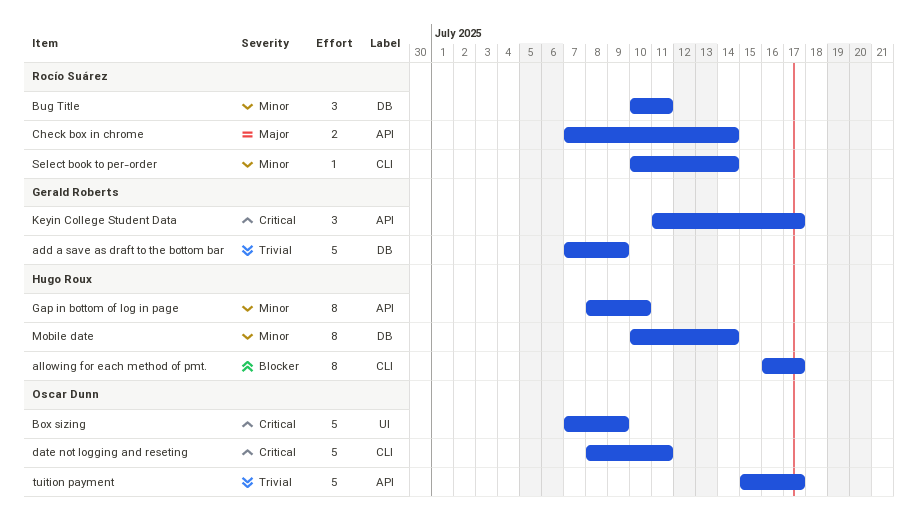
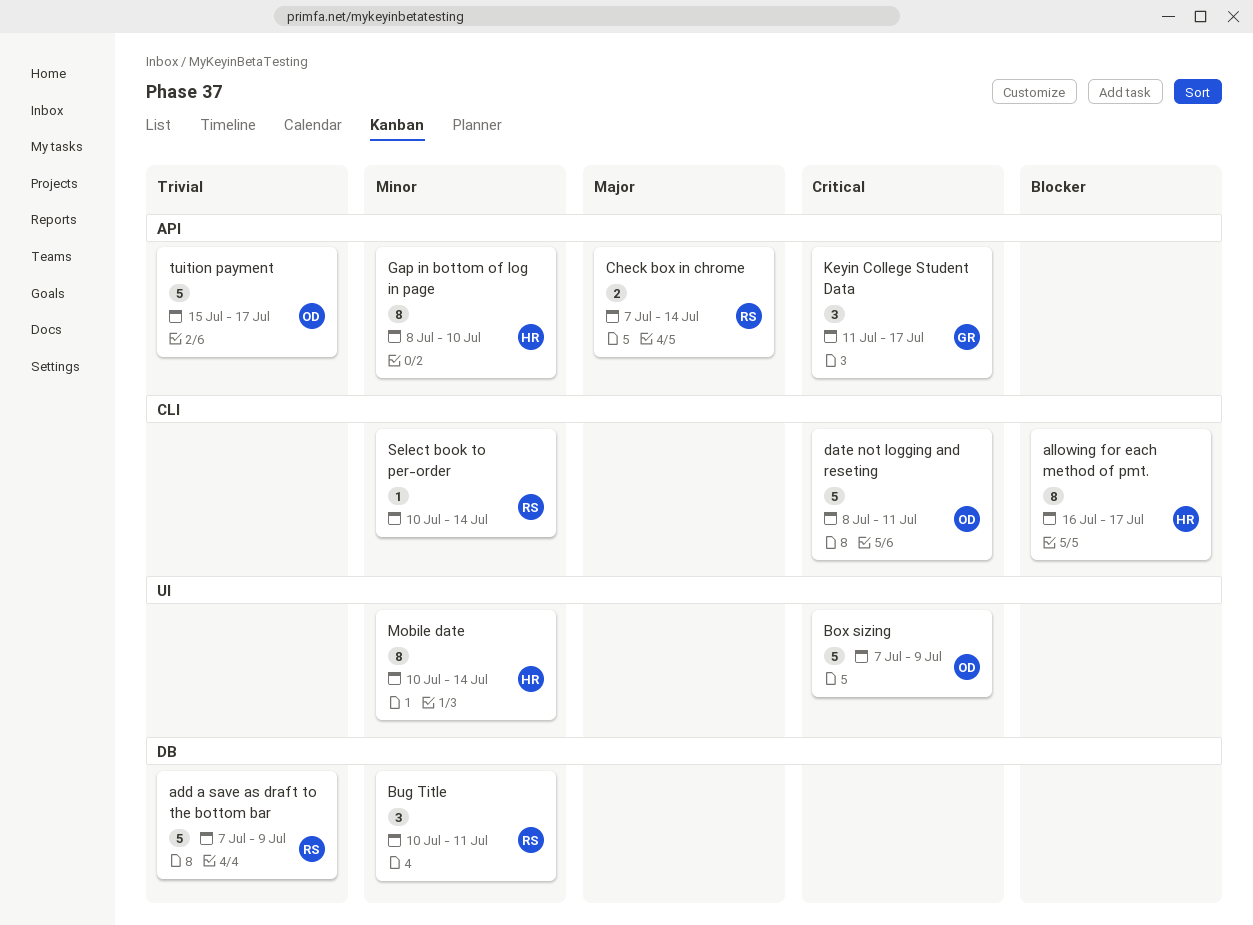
add a save as draft to the bottom bar, owner: Gerald Roberts -> Rocío Suárez
Mobile date, label: DB -> UI

